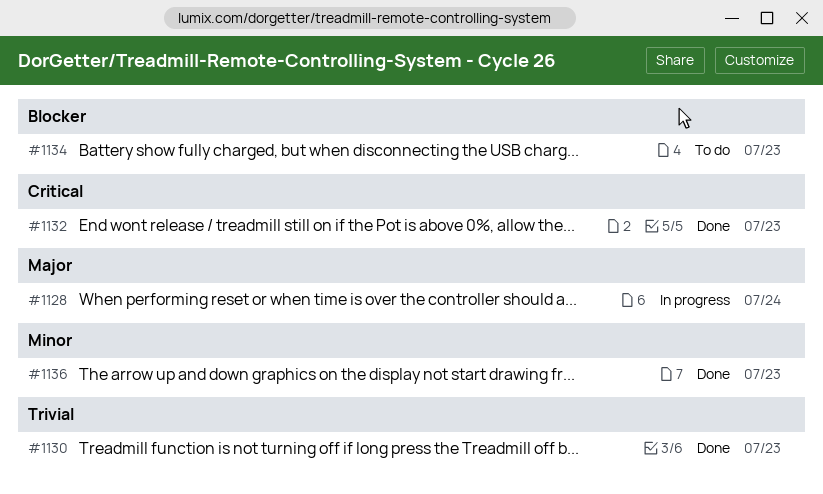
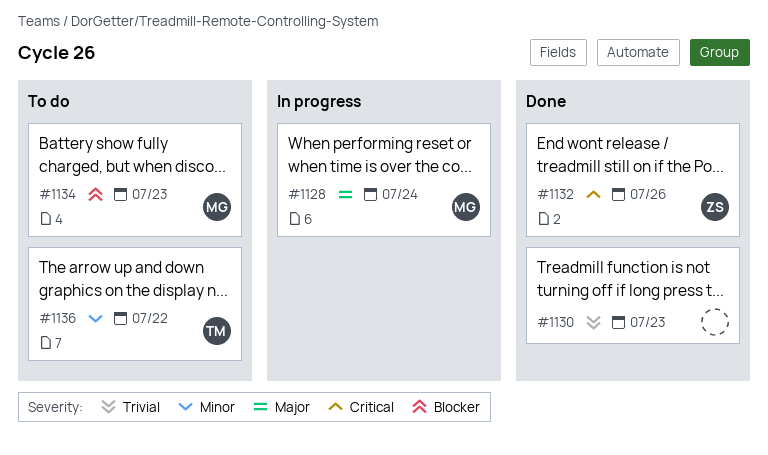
#1132, due: Jul 23 -> Jul 26
#1136, status: Done -> To do
#1136, due: Jul 23 -> Jul 22

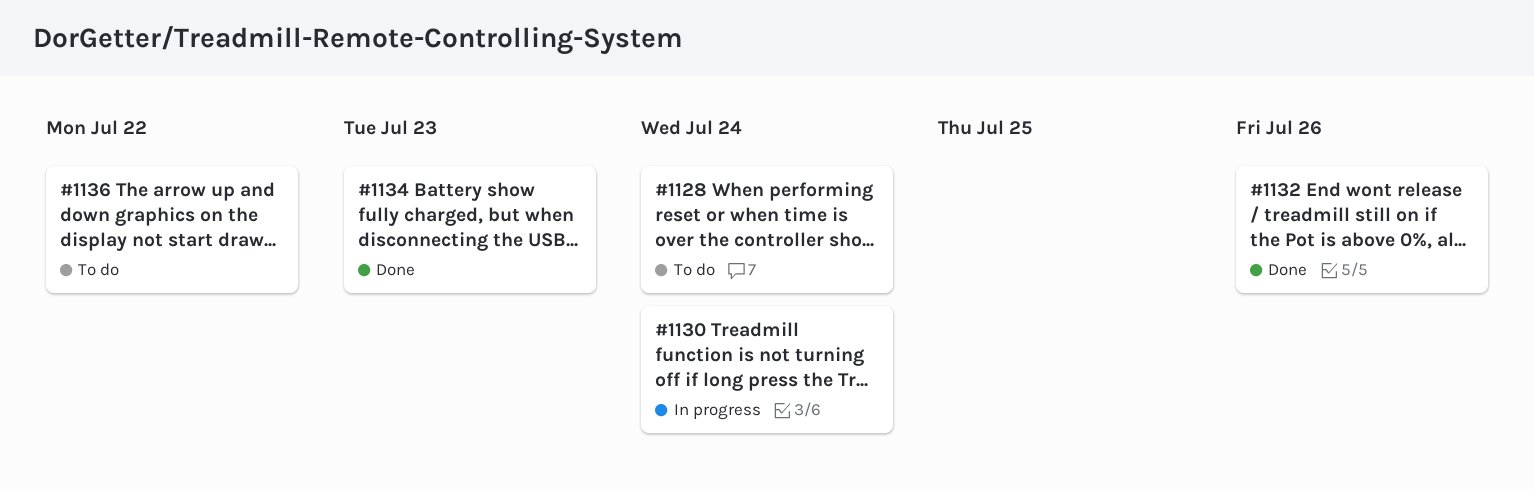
#1128, status: In progress -> To do
#1130, status: Done -> In progress
#1130, due: Jul 23 -> Jul 24
#1134, status: To do -> Done

